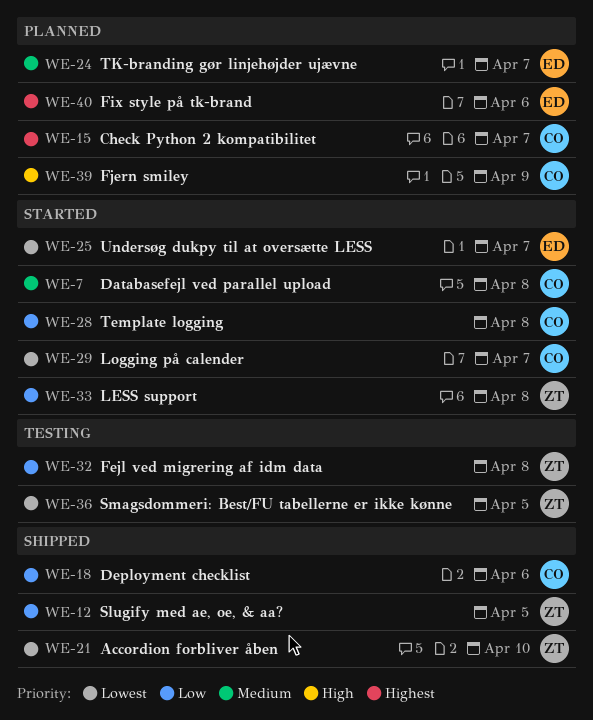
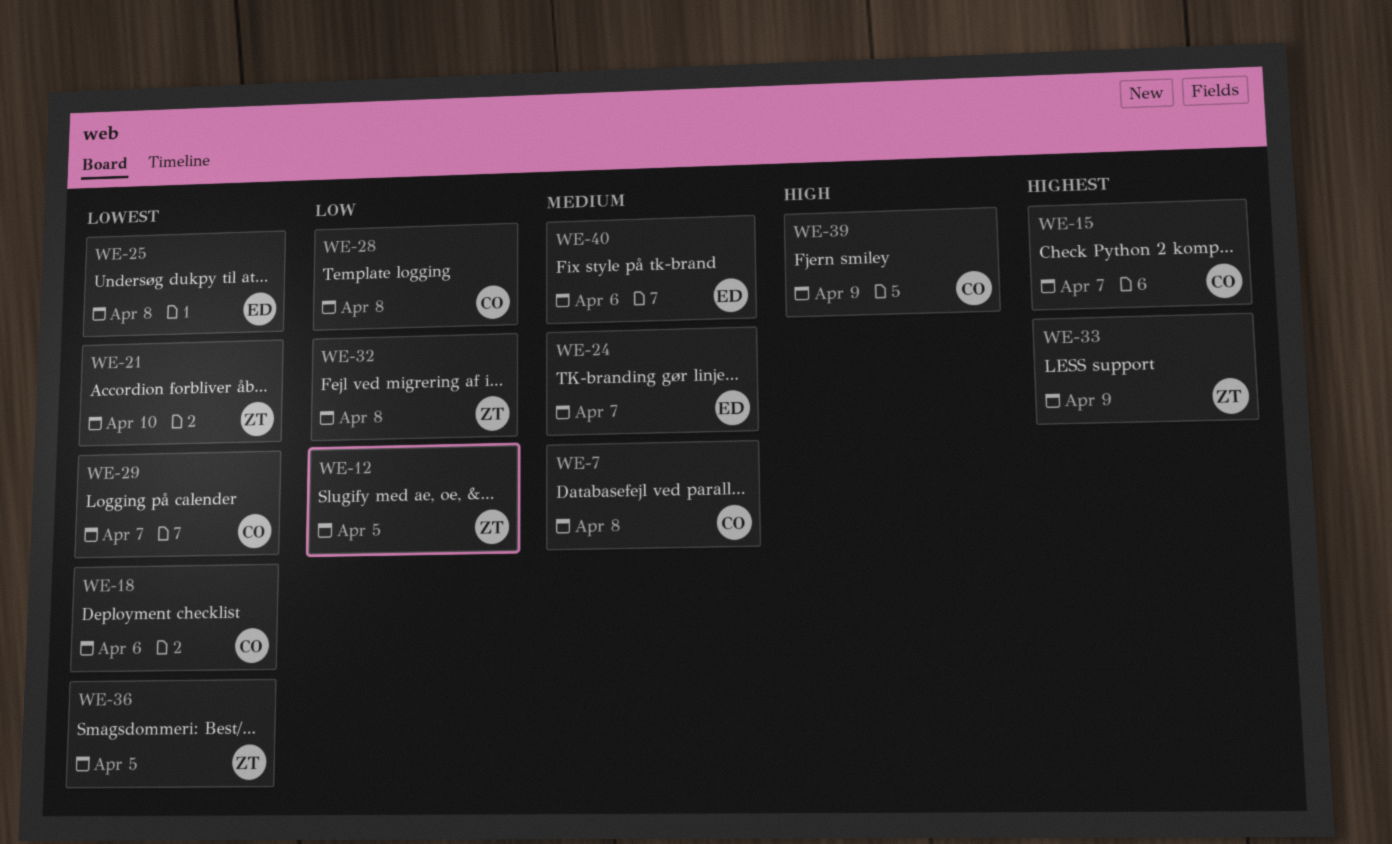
WE-18, priority: Low -> Lowest
WE-25, due: Apr 7 -> Apr 8
WE-33, priority: Low -> Highest
WE-33, due: Apr 8 -> Apr 9
WE-40, priority: Highest -> Medium

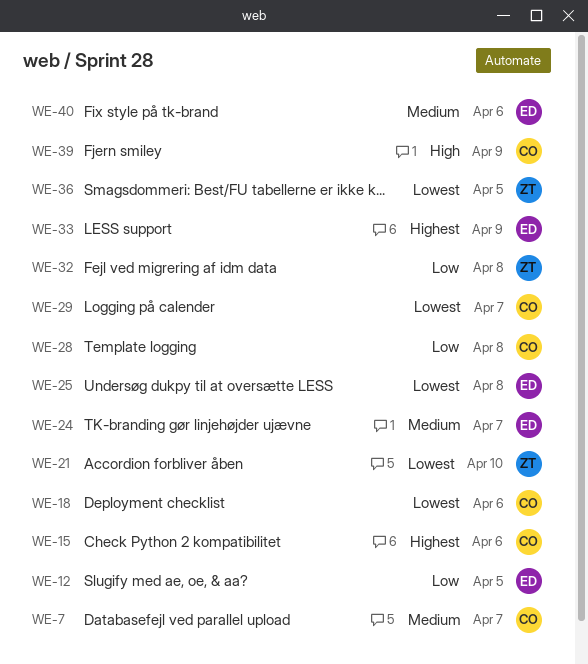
WE-7, due: Apr 8 -> Apr 7
WE-12, owner: ZT -> ED
WE-15, due: Apr 7 -> Apr 6
WE-33, owner: ZT -> ED

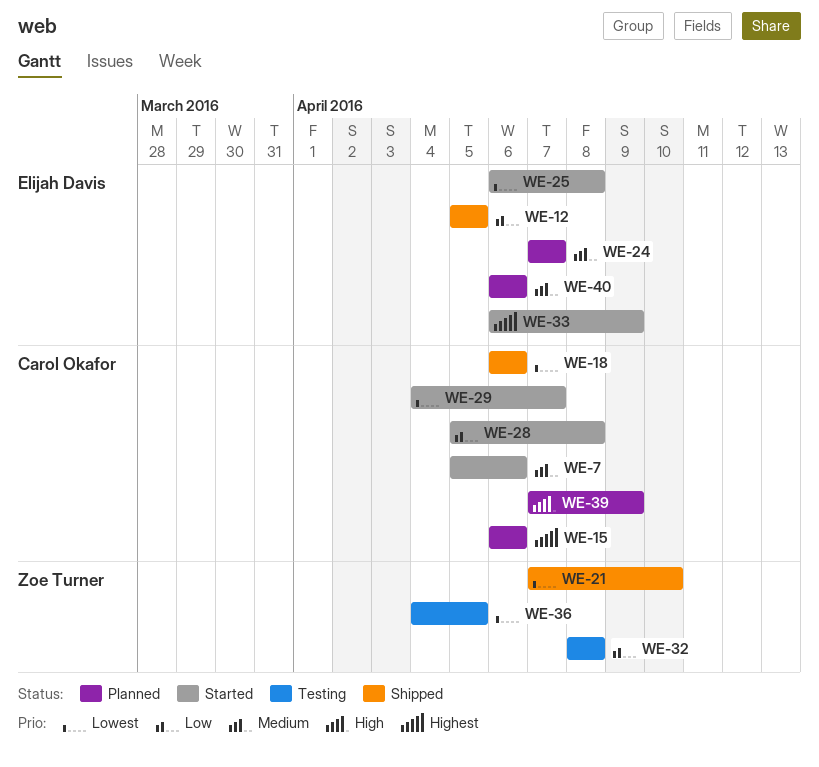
WE-7, due: Apr 7 -> Apr 6

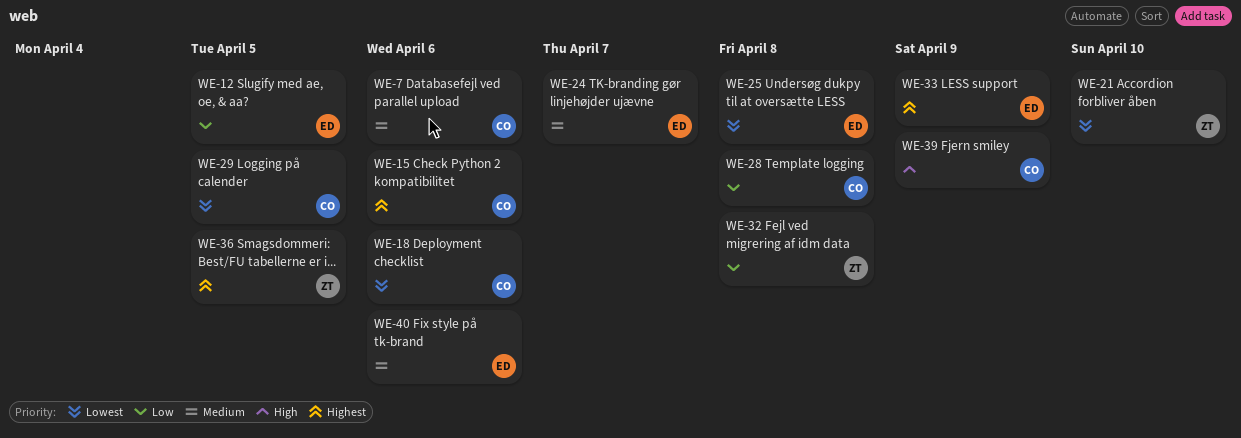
WE-29, due: Apr 7 -> Apr 5
WE-36, priority: Lowest -> Highest

